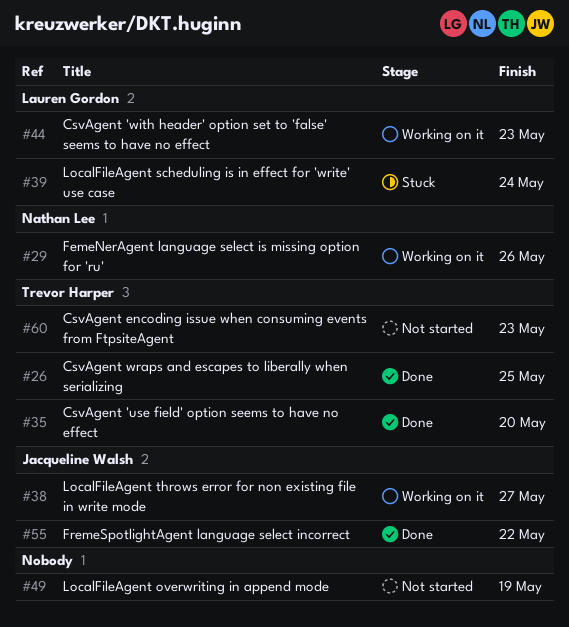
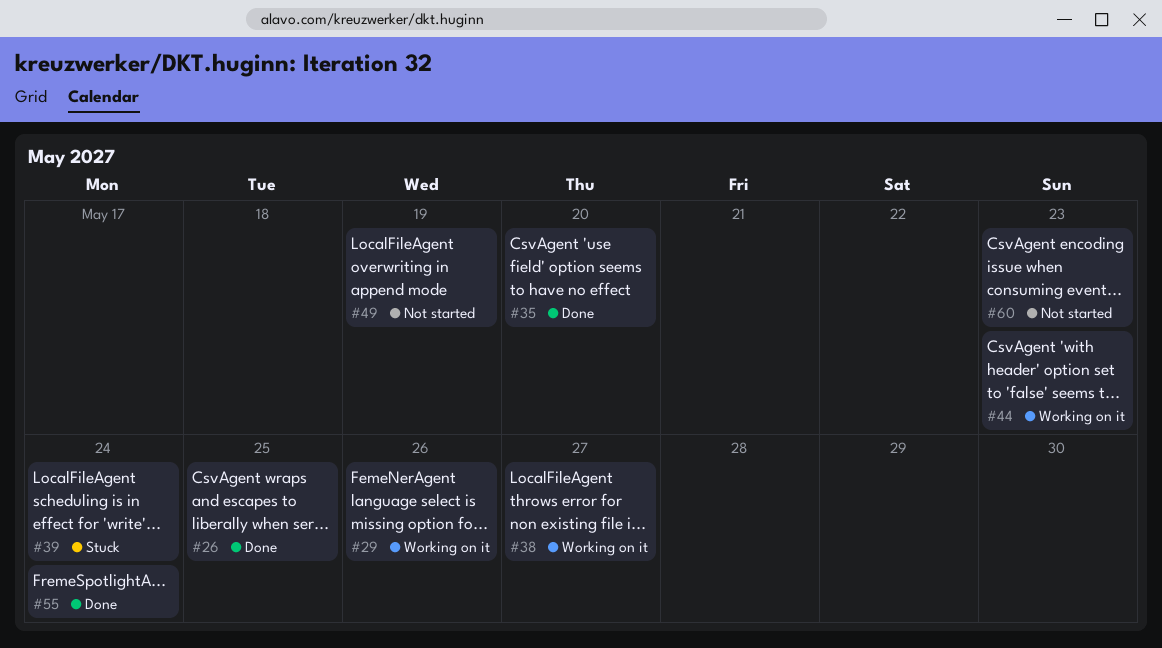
#55, due: May 22 -> May 24

